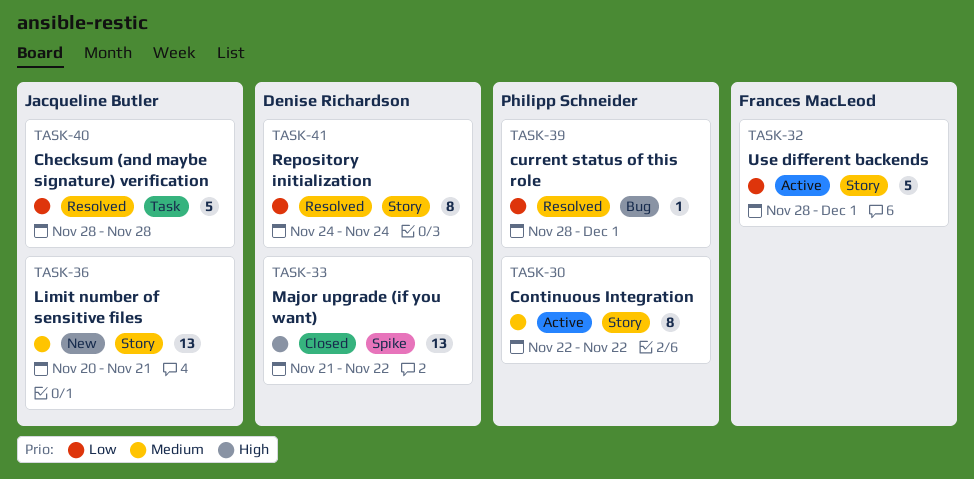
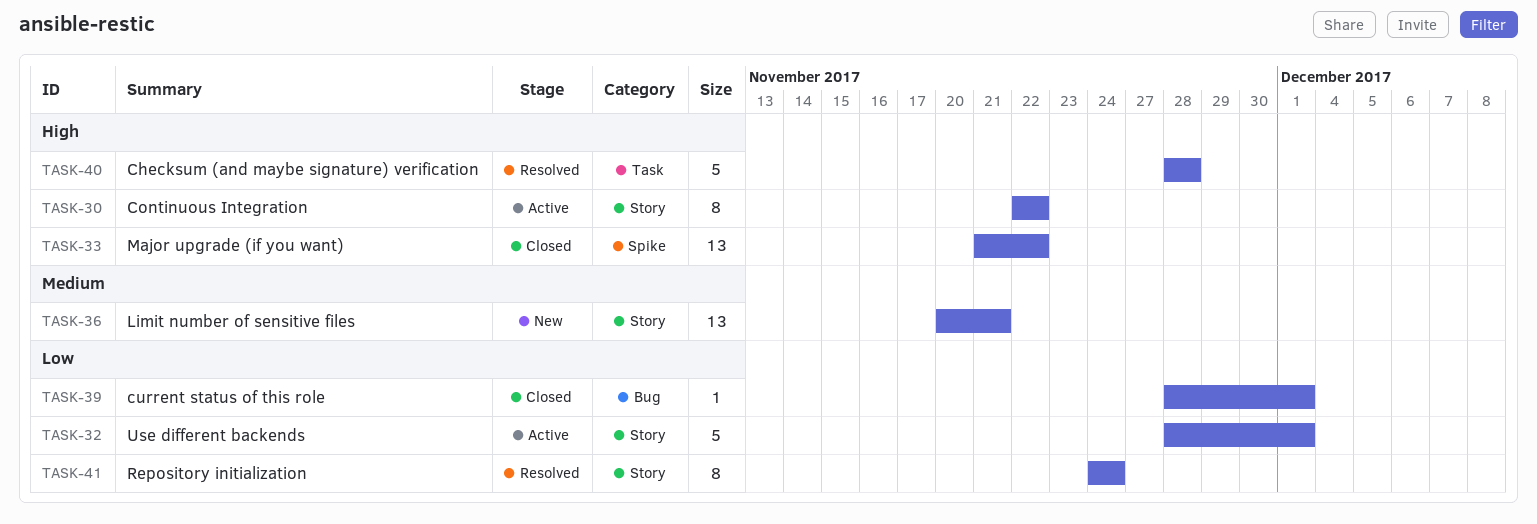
TASK-30, priority: Medium -> High
TASK-39, status: Resolved -> Closed
TASK-40, priority: Low -> High

